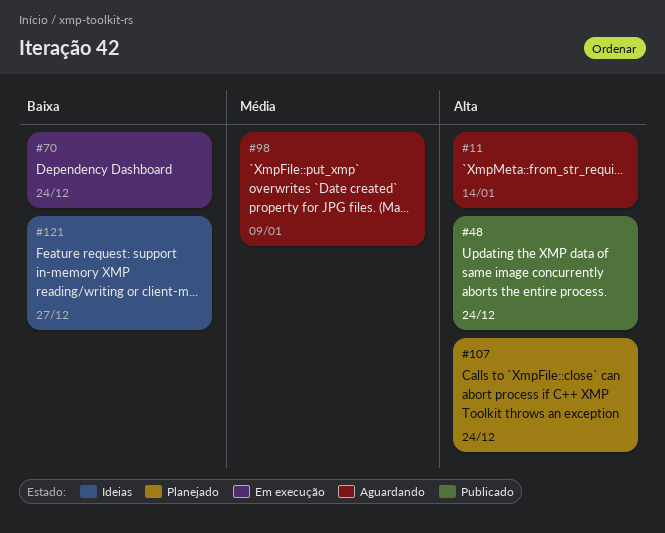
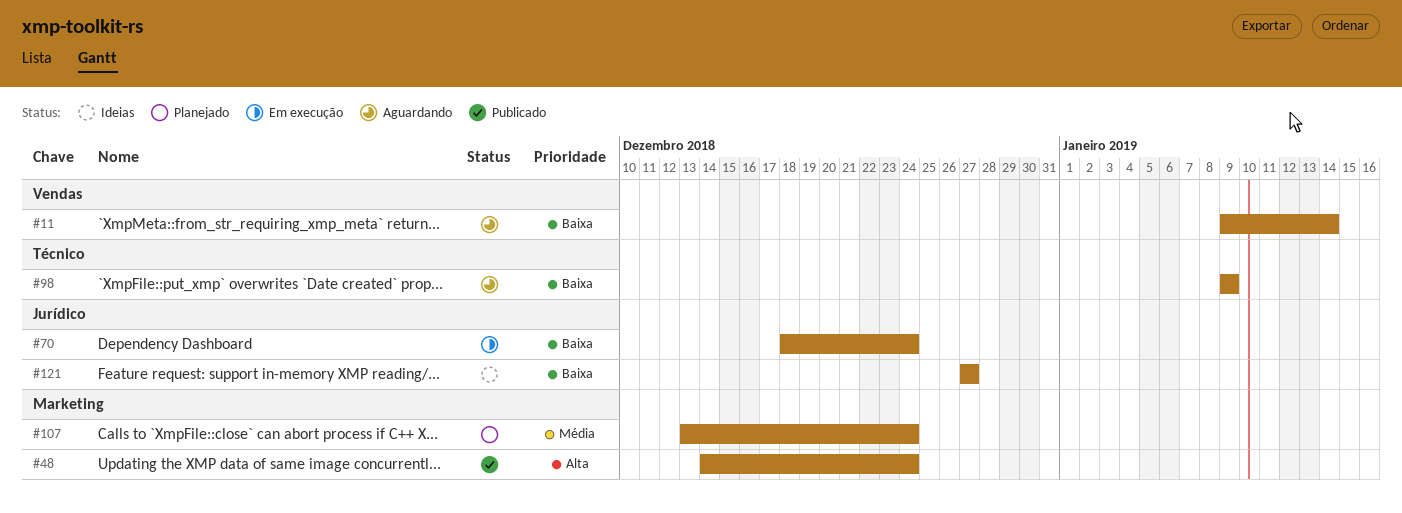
#11, priority: Alta -> Baixa
#98, priority: Média -> Baixa
#107, priority: Alta -> Média

